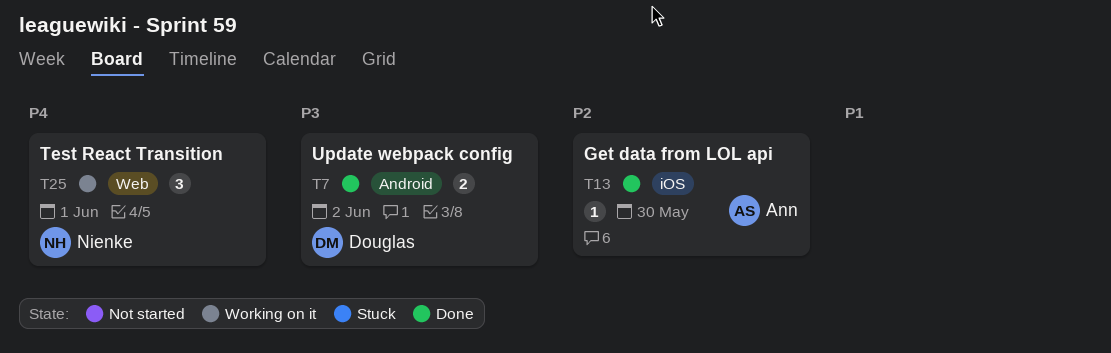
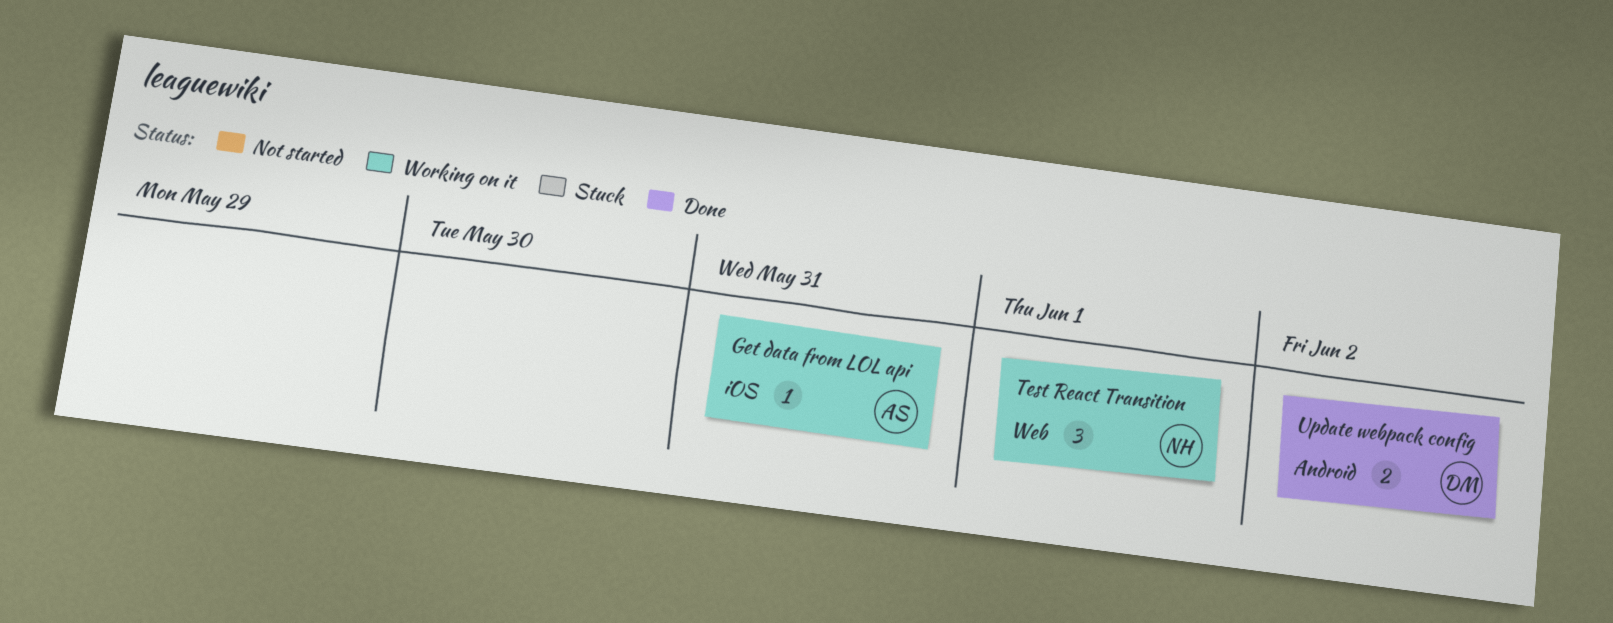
Get data from LOL api, status: Done -> Working on it
Get data from LOL api, due: May 30 -> May 31

